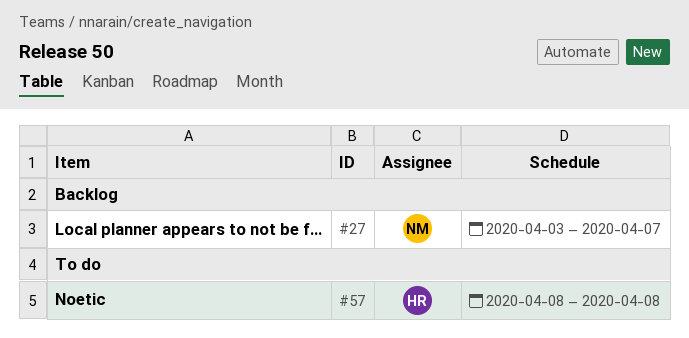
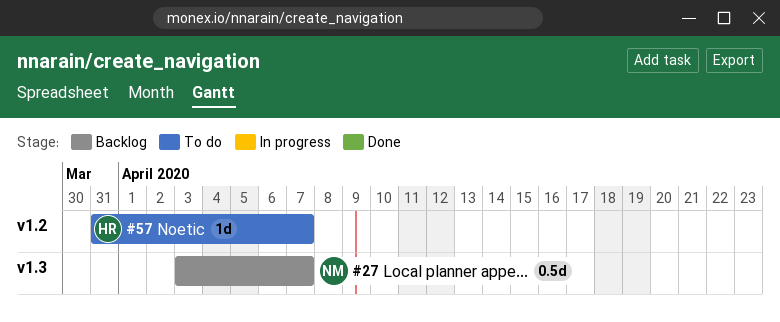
#57, start: Apr 8 -> Mar 31
#57, due: Apr 8 -> Apr 7

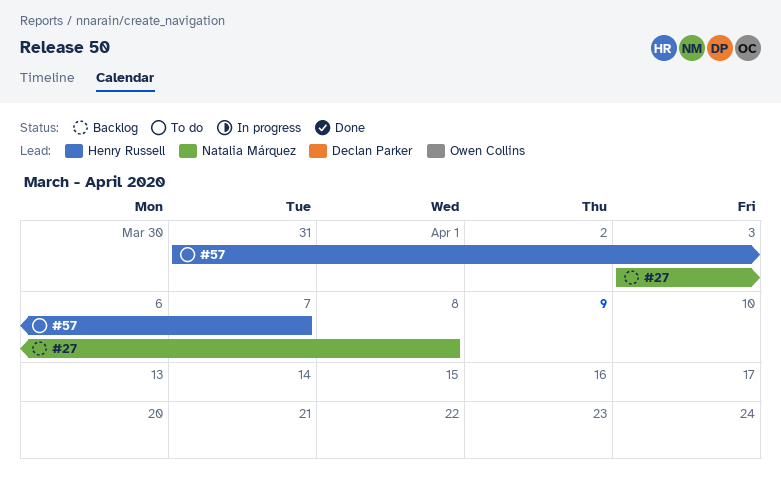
#27, due: Apr 7 -> Apr 8

